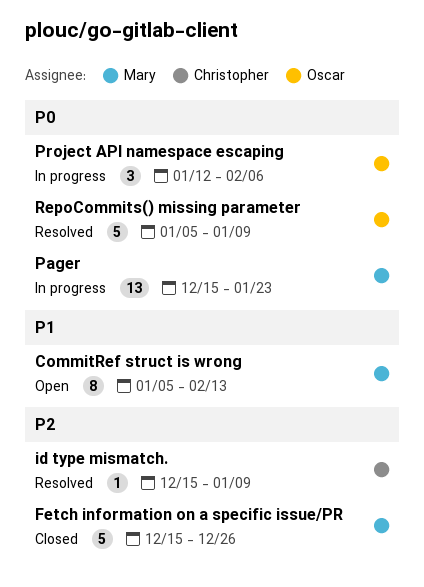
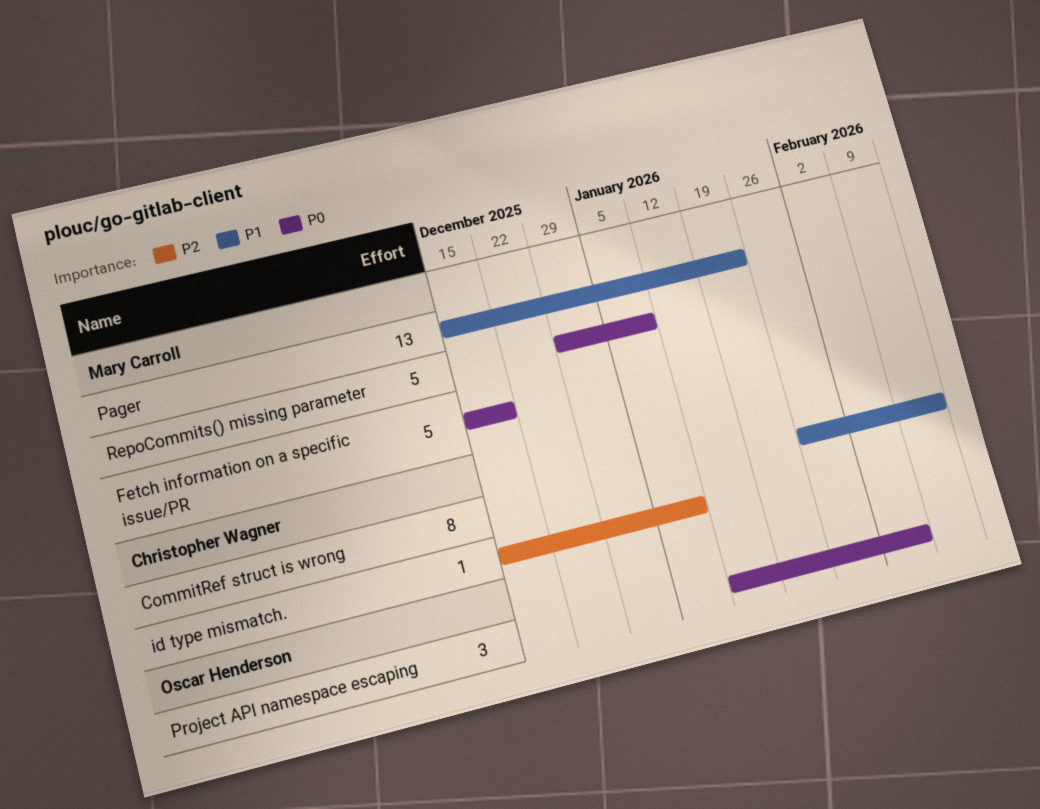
CommitRef struct is wrong, owner: Mary Carroll -> Christopher Wagner
CommitRef struct is wrong, start: Jan 5 -> Jan 26
Fetch information on a specific issue/PR, priority: P2 -> P0
Fetch information on a specific issue/PR, due: Dec 26 -> Dec 19
Pager, priority: P0 -> P1
RepoCommits() missing parameter, owner: Oscar Henderson -> Mary Carroll
RepoCommits() missing parameter, start: Jan 5 -> Dec 29

